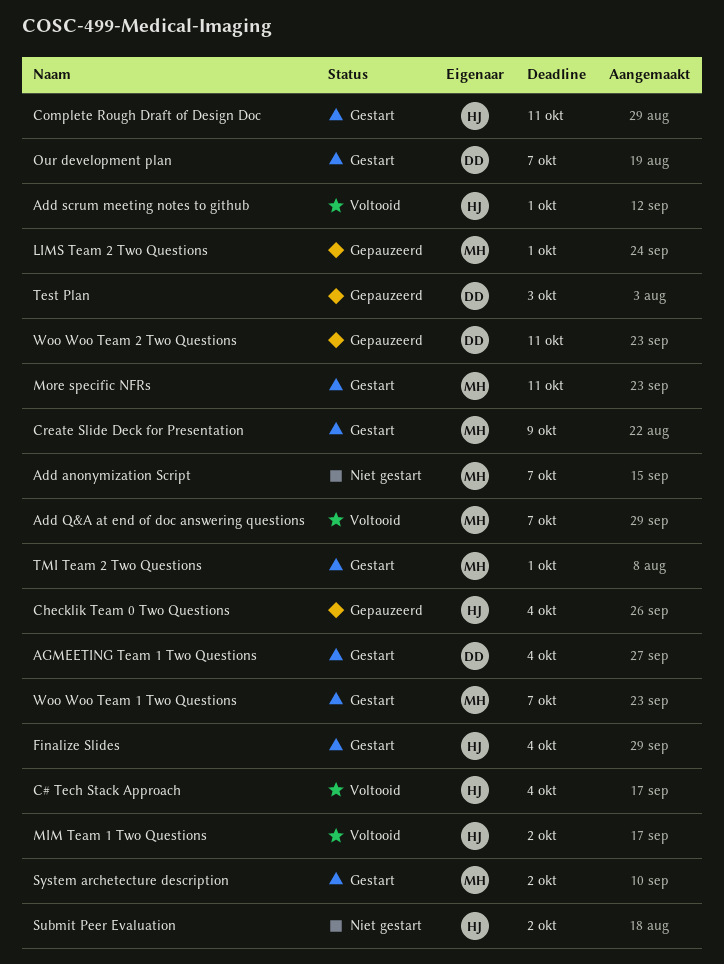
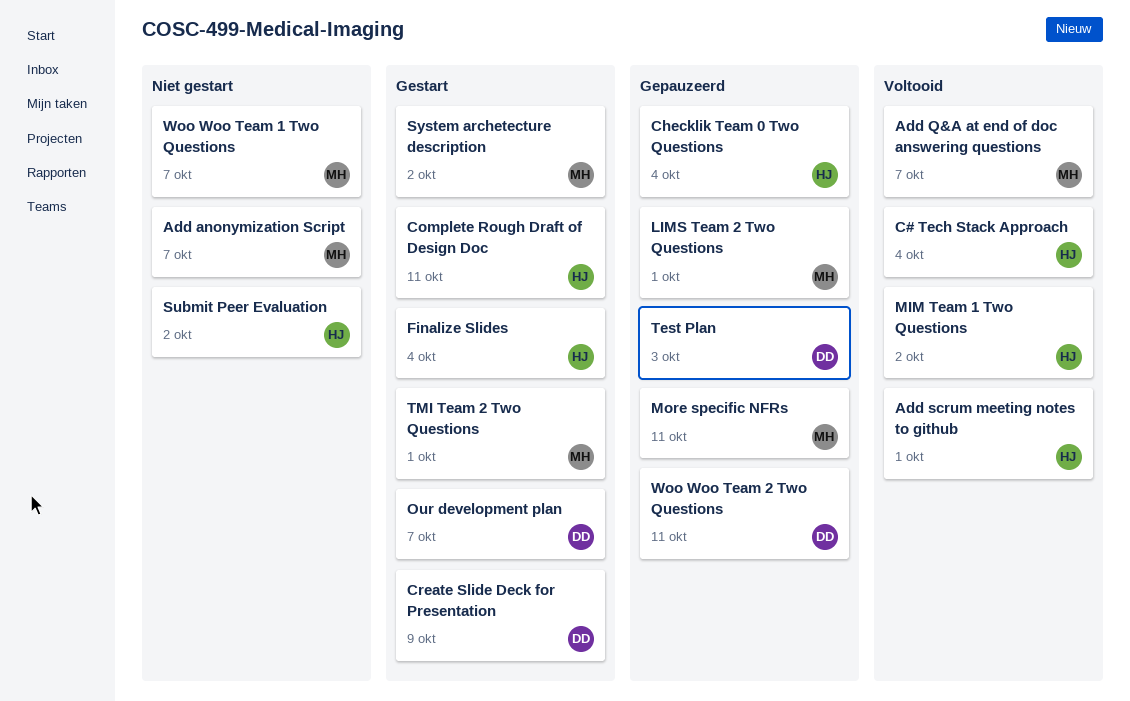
AGMEETING Team 1 Two Questions: present -> none
Create Slide Deck for Presentation, owner: MH -> DD
More specific NFRs, status: Gestart -> Gepauzeerd
Woo Woo Team 1 Two Questions, status: Gestart -> Niet gestart

